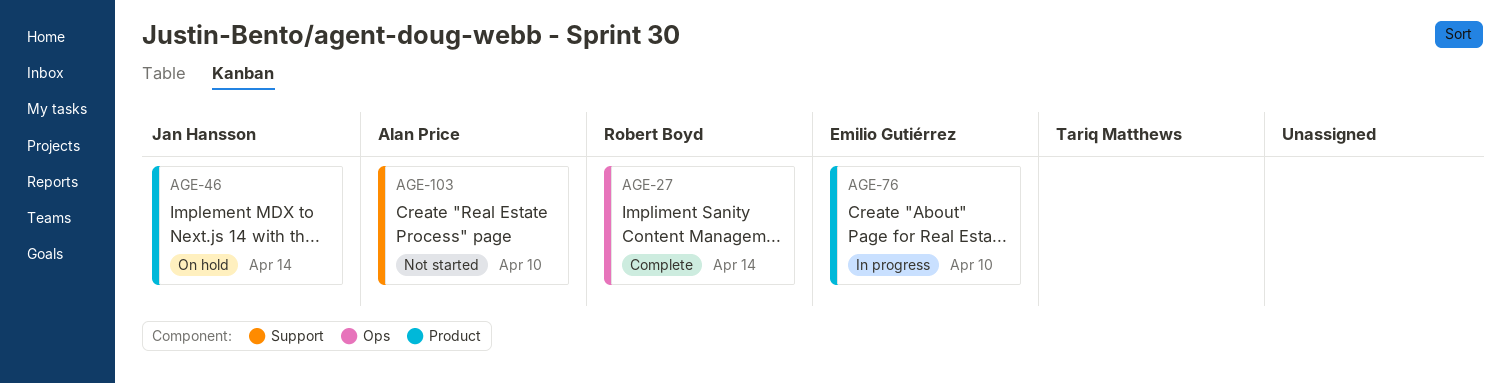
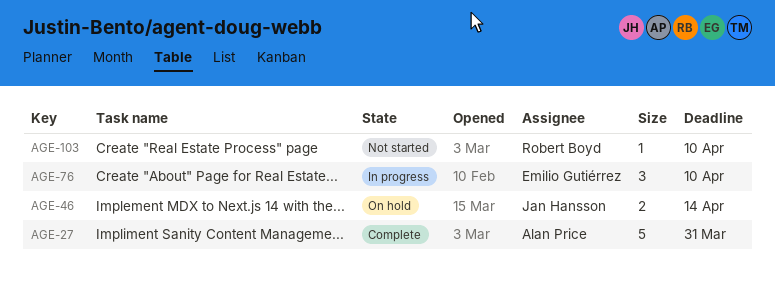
AGE-27, owner: Robert Boyd -> Alan Price
AGE-27, due: Apr 14 -> Mar 31
AGE-103, owner: Alan Price -> Robert Boyd

